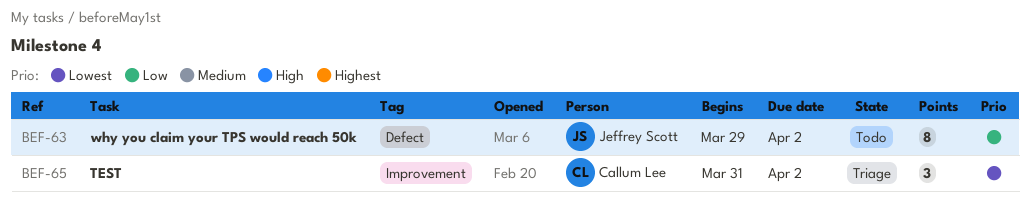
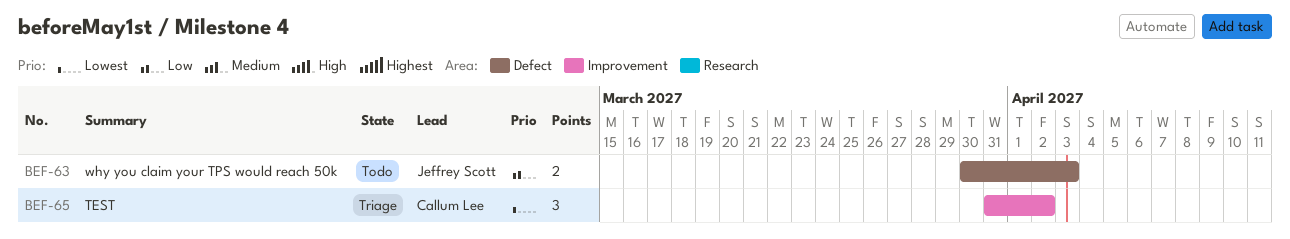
BEF-63, estimate: 8 -> 2
BEF-63, start: Mar 29 -> Mar 30
BEF-63, due: Apr 2 -> Apr 3

